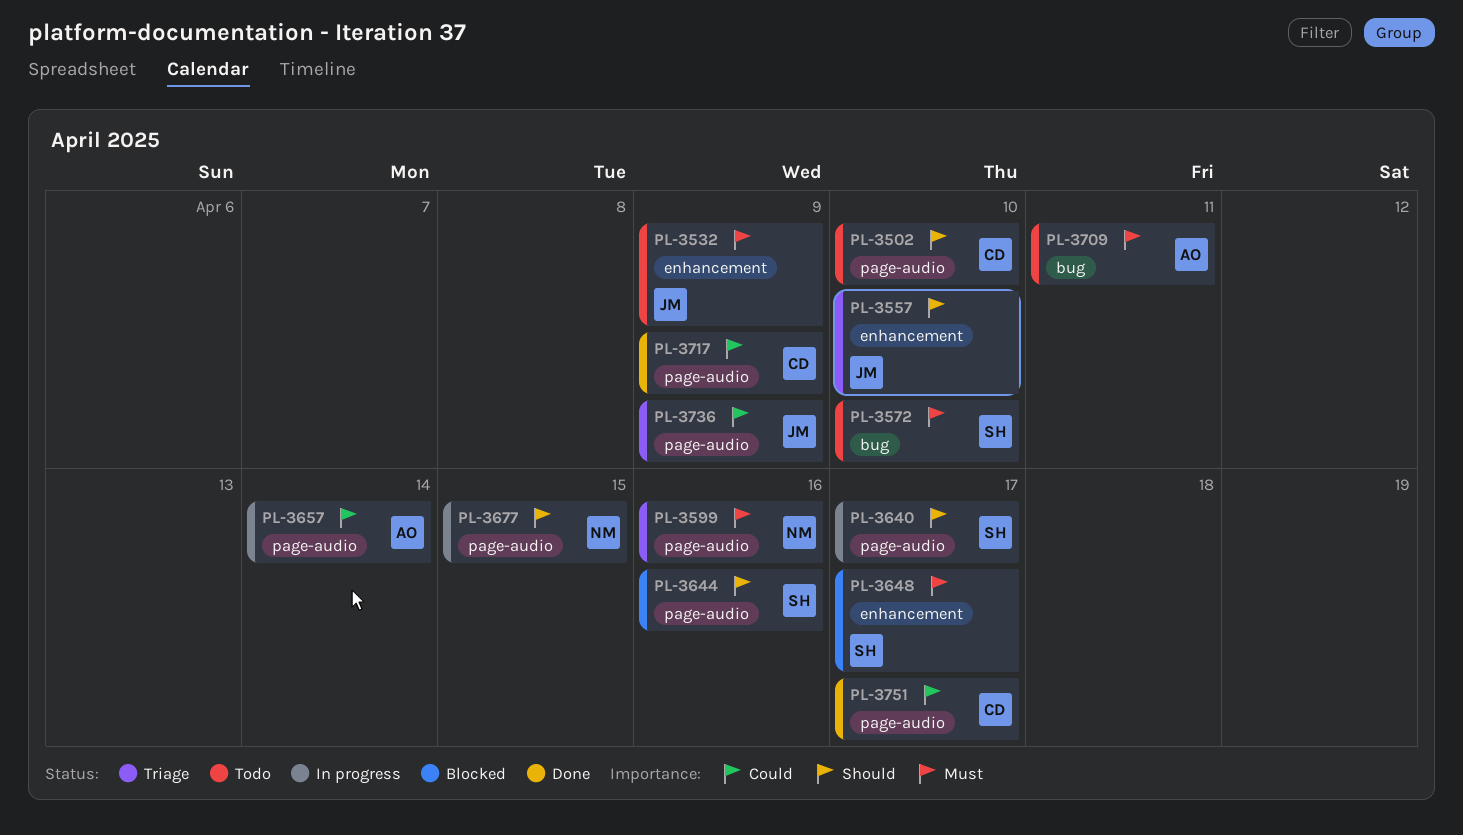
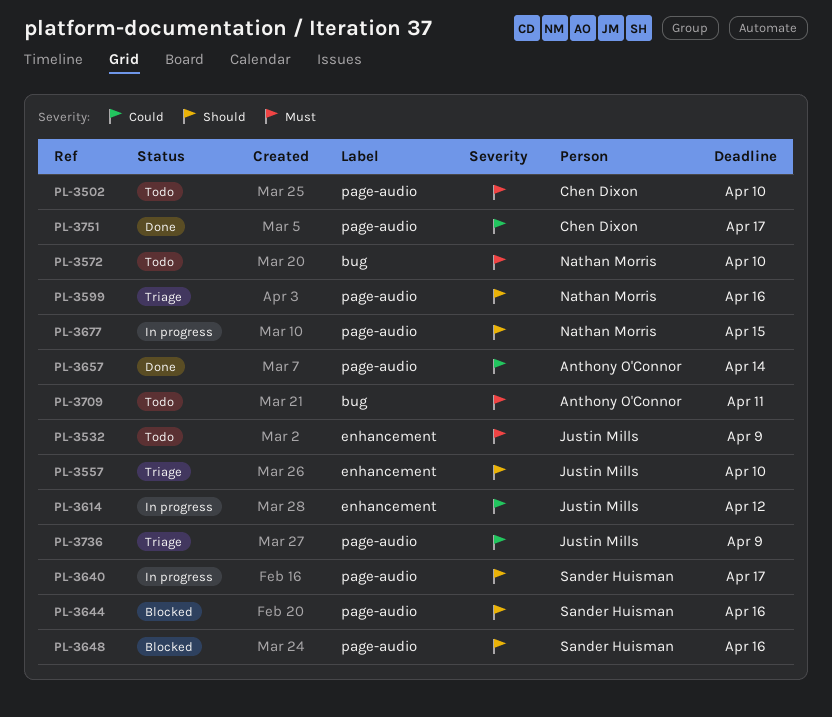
PL-3502, priority: Should -> Must
PL-3572, owner: Sander Huisman -> Nathan Morris
PL-3599, priority: Must -> Should
PL-3614: none -> present
PL-3648, priority: Must -> Should
PL-3648, label: enhancement -> page-audio
PL-3648, due: Apr 17 -> Apr 16
PL-3657, status: In progress -> Done
PL-3717: present -> none

